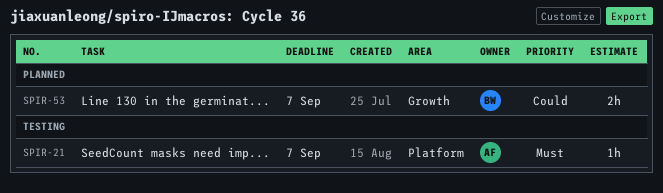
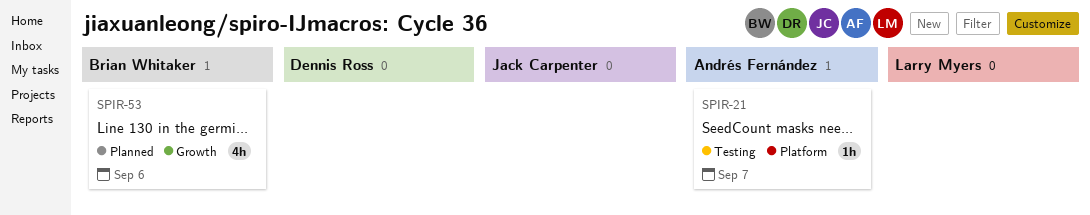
SPIR-53, estimate: 2h -> 4h
SPIR-53, due: Sep 7 -> Sep 6

